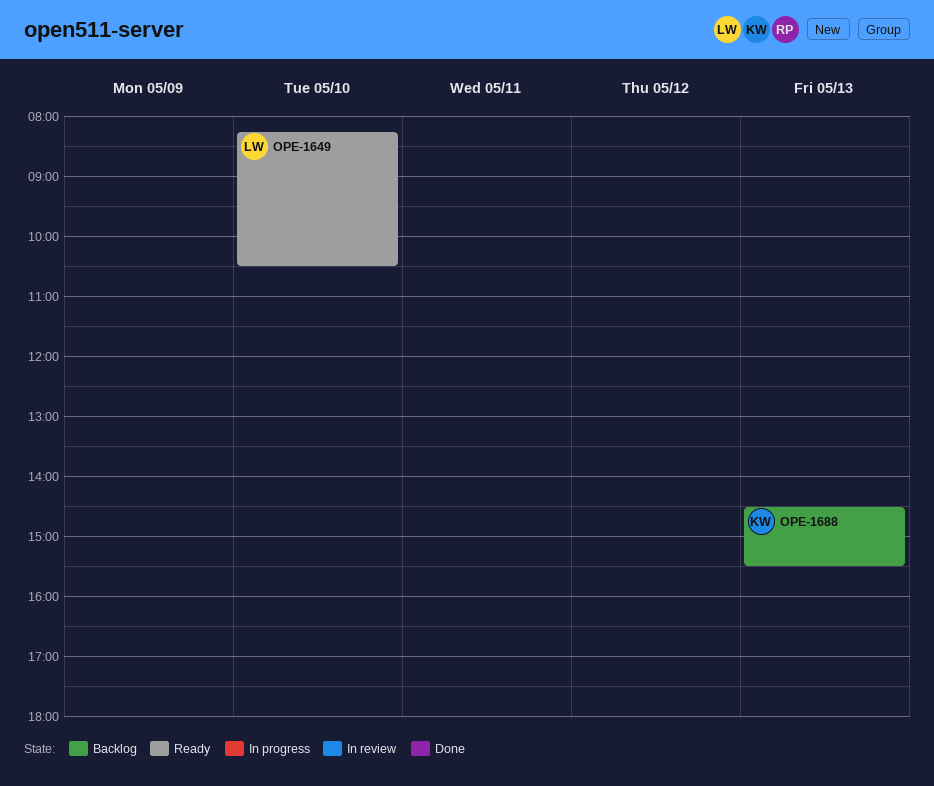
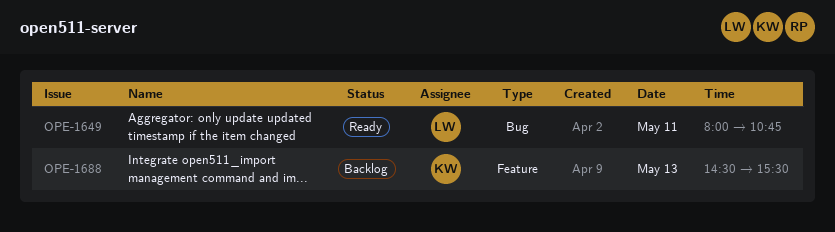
OPE-1649, day: May 10 -> May 11
OPE-1649, begins: 08:15 -> 08:00
OPE-1649, ends: 10:30 -> 10:45

